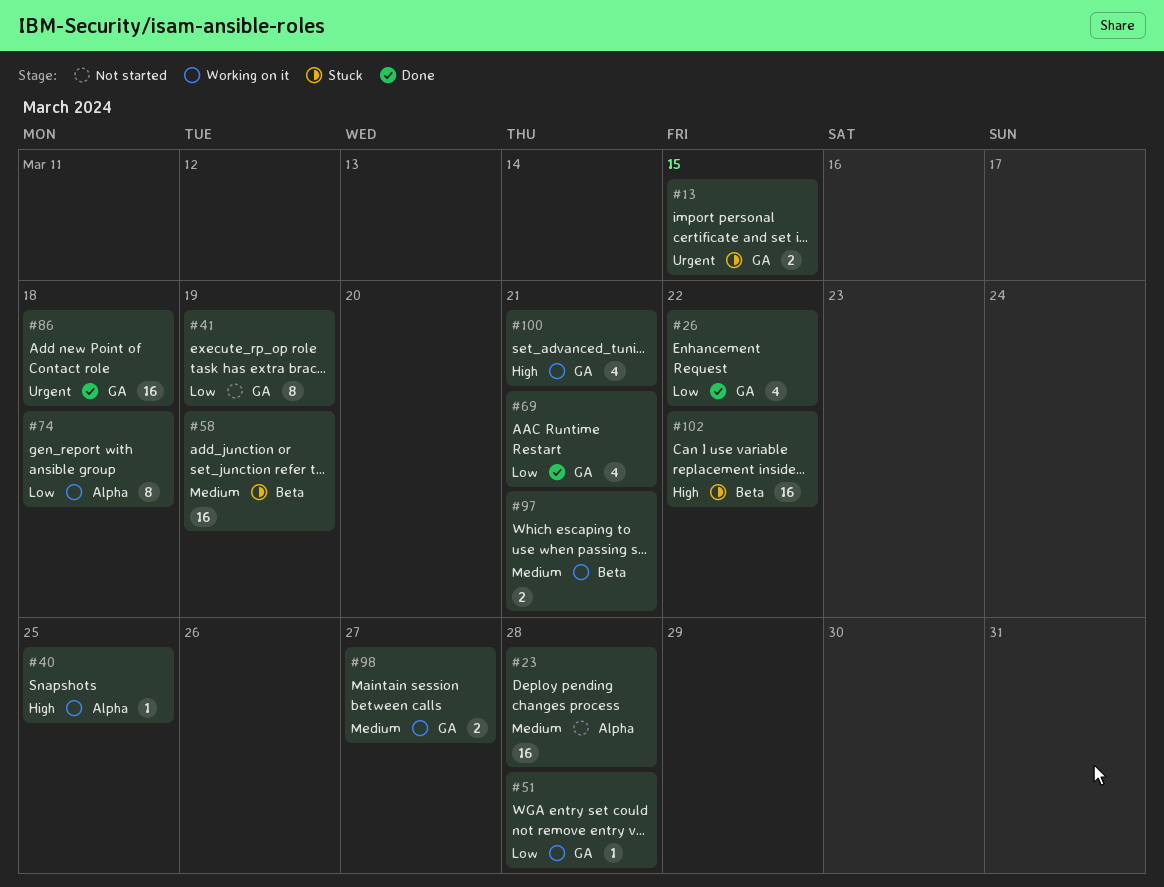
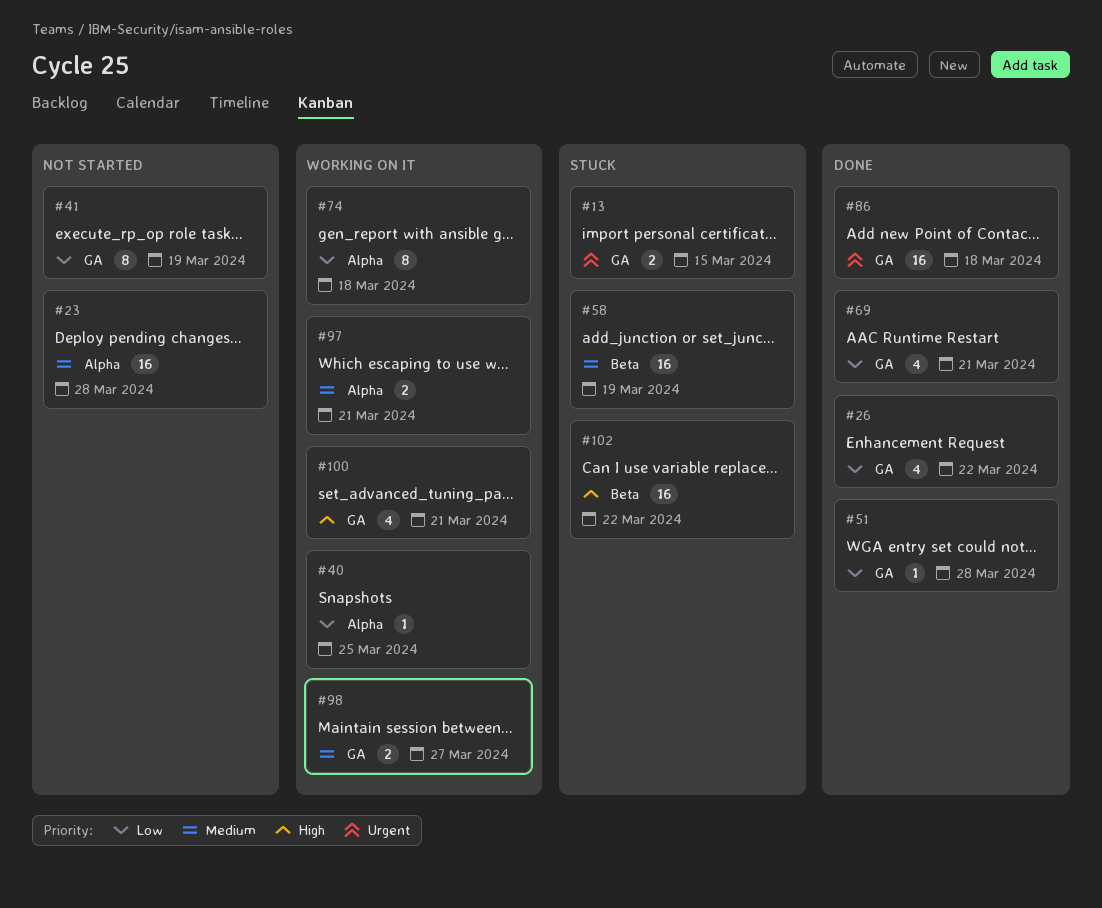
#40, priority: High -> Low
#51, status: Working on it -> Done
#97, label: Beta -> Alpha

